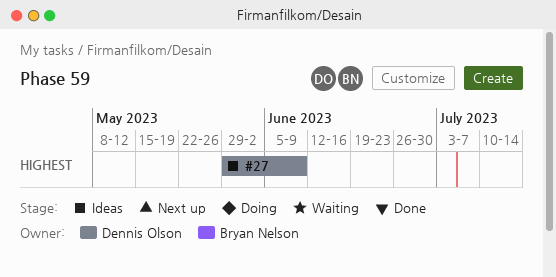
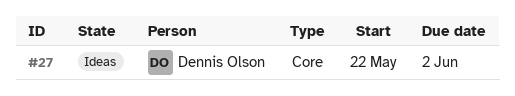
#27, start: May 29 -> May 22
#27, due: Jun 9 -> Jun 2

